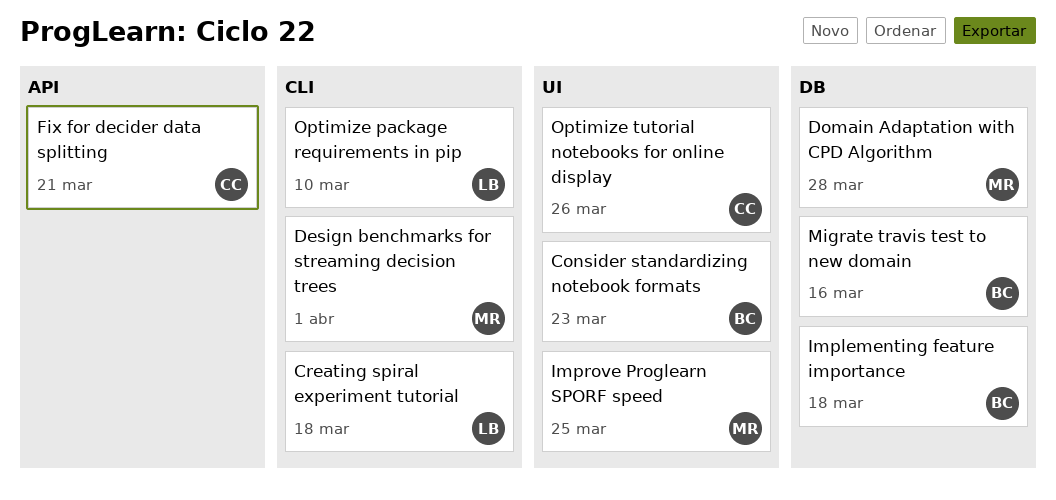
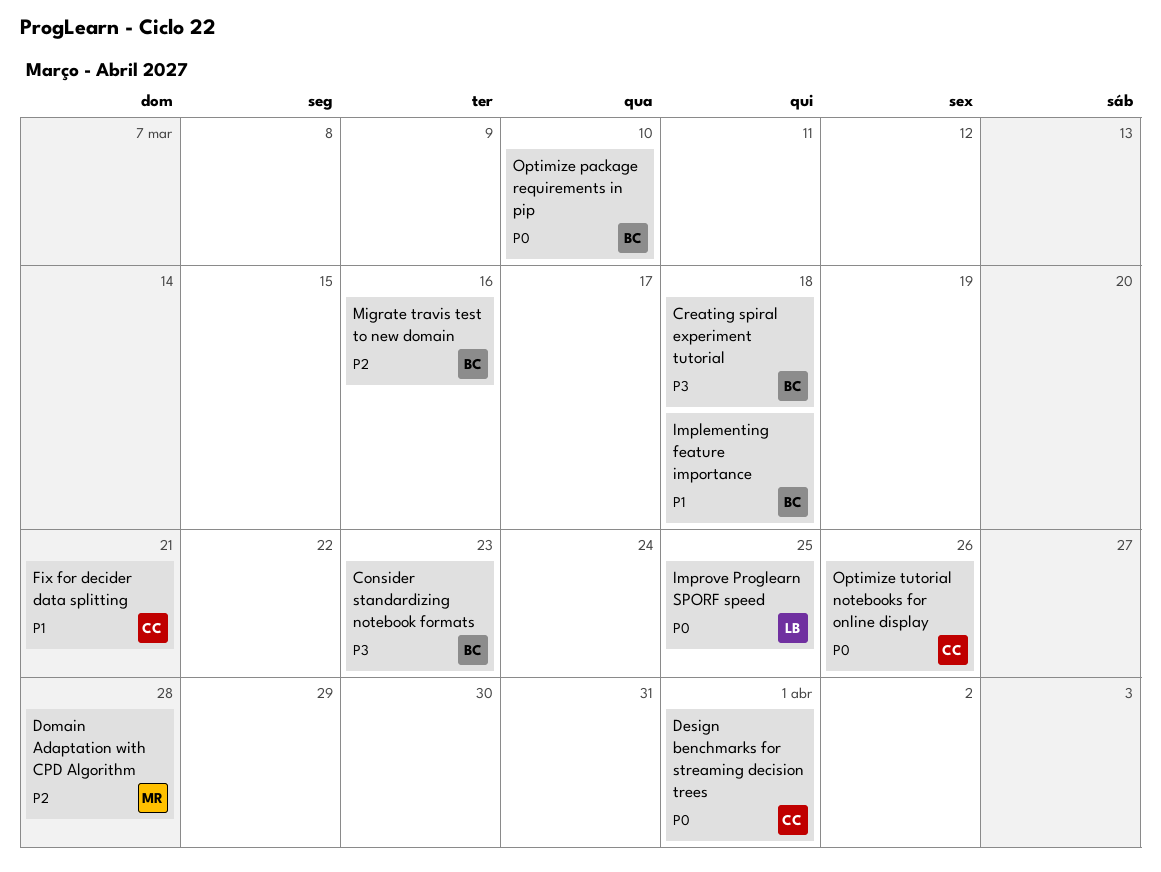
Creating spiral experiment tutorial, owner: LB -> BC
Design benchmarks for streaming decision trees, owner: MR -> CC
Improve Proglearn SPORF speed, owner: MR -> LB
Optimize package requirements in pip, owner: LB -> BC

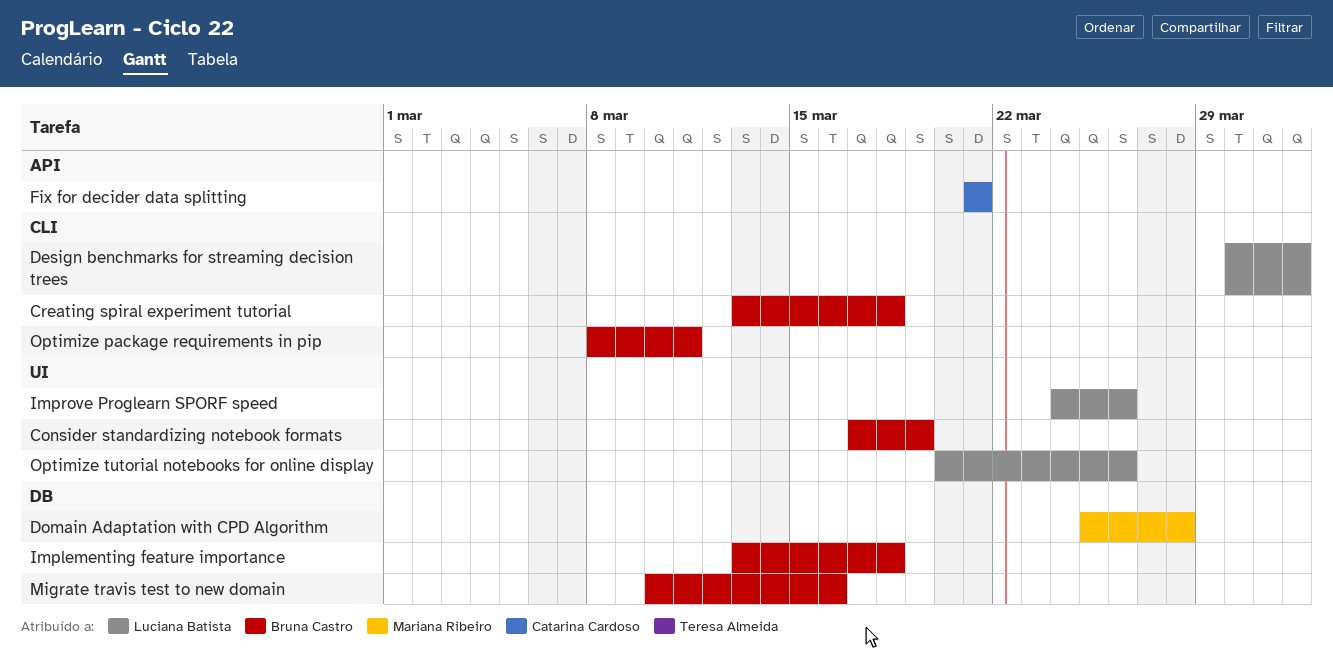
Consider standardizing notebook formats, due: Mar 23 -> Mar 19
Design benchmarks for streaming decision trees, owner: Catarina Cardoso -> Luciana Batista
Improve Proglearn SPORF speed, due: Mar 25 -> Mar 26
Optimize package requirements in pip, due: Mar 10 -> Mar 11
Optimize tutorial notebooks for online display, owner: Catarina Cardoso -> Luciana Batista

